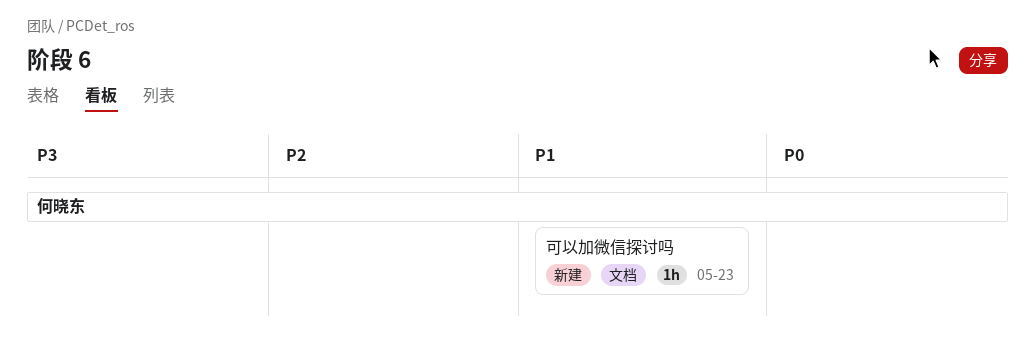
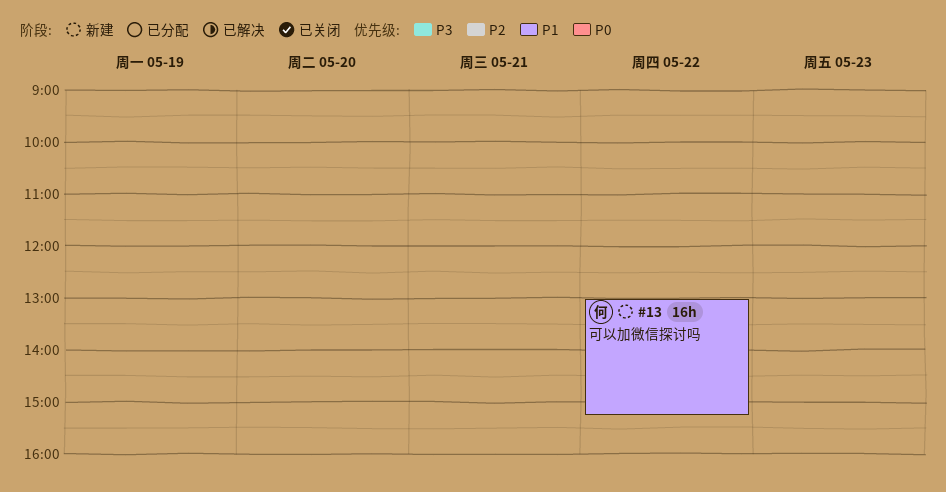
可以加微信探讨吗, estimate: 1h -> 16h
可以加微信探讨吗, day: May 23 -> May 22

